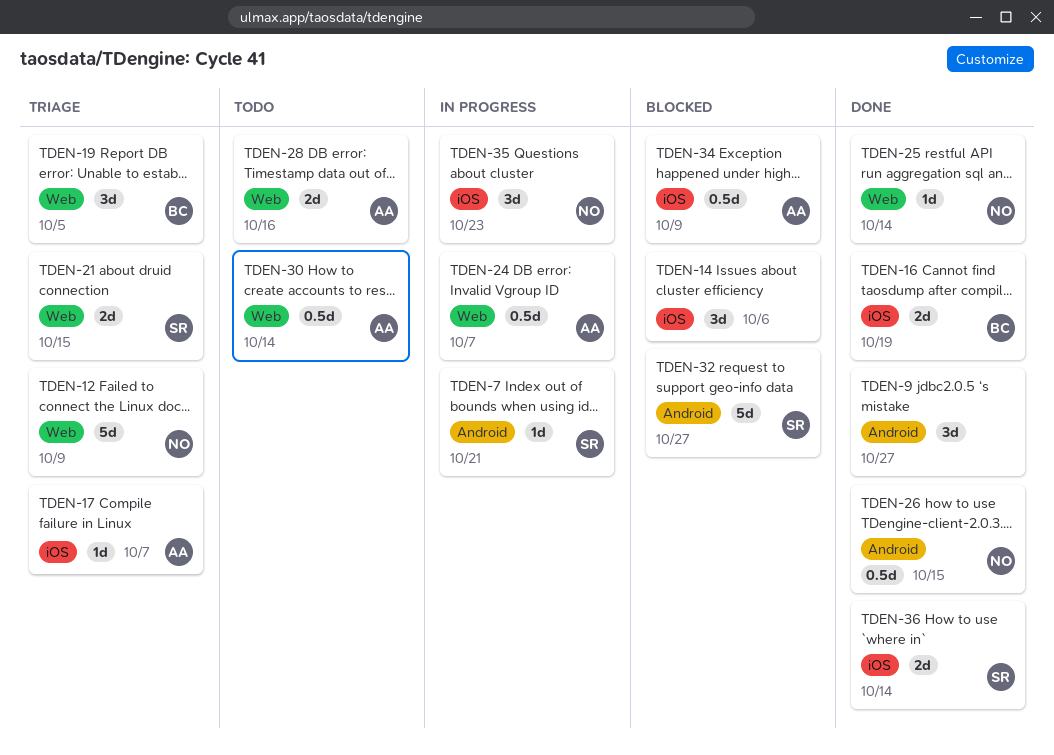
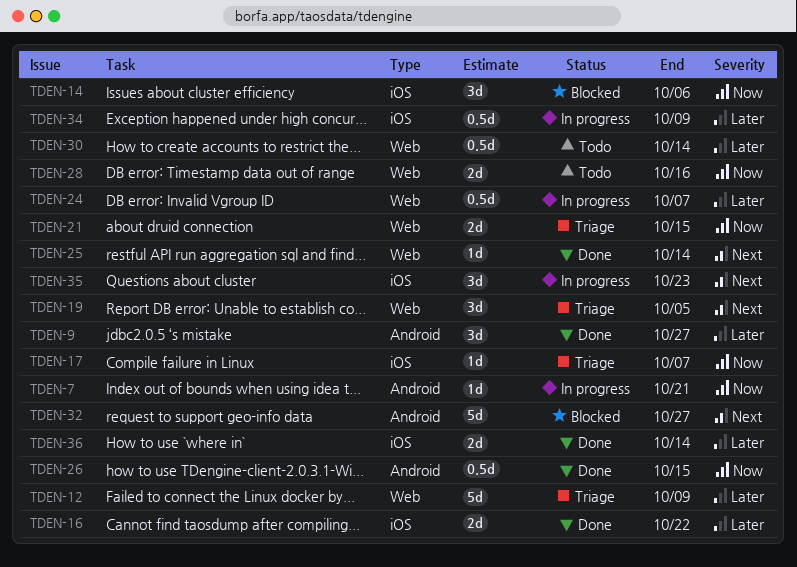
TDEN-16, due: Oct 19 -> Oct 22
TDEN-34, status: Blocked -> In progress

